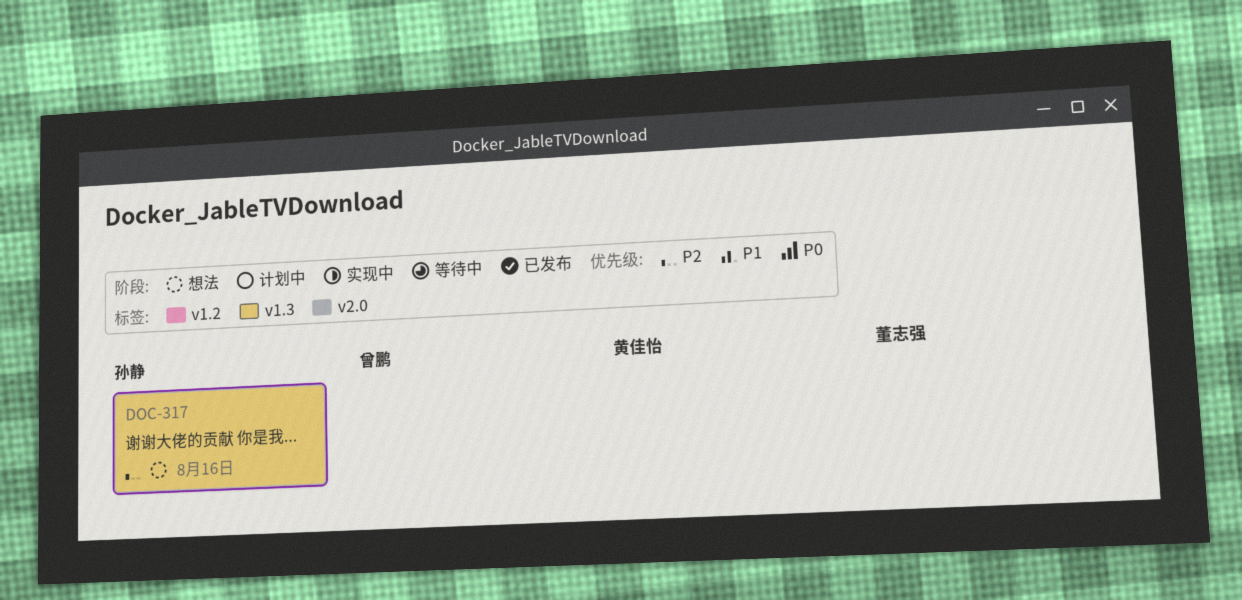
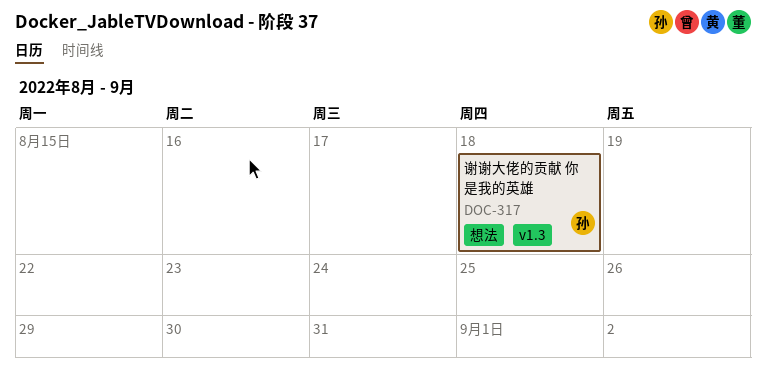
DOC-317, due: Aug 16 -> Aug 18

